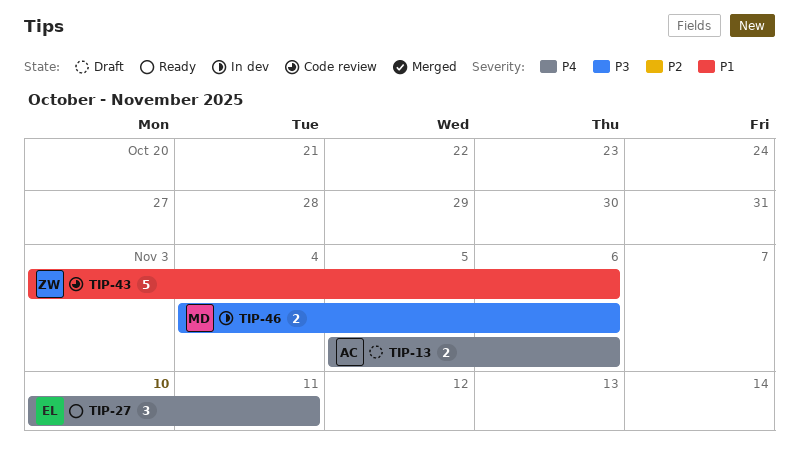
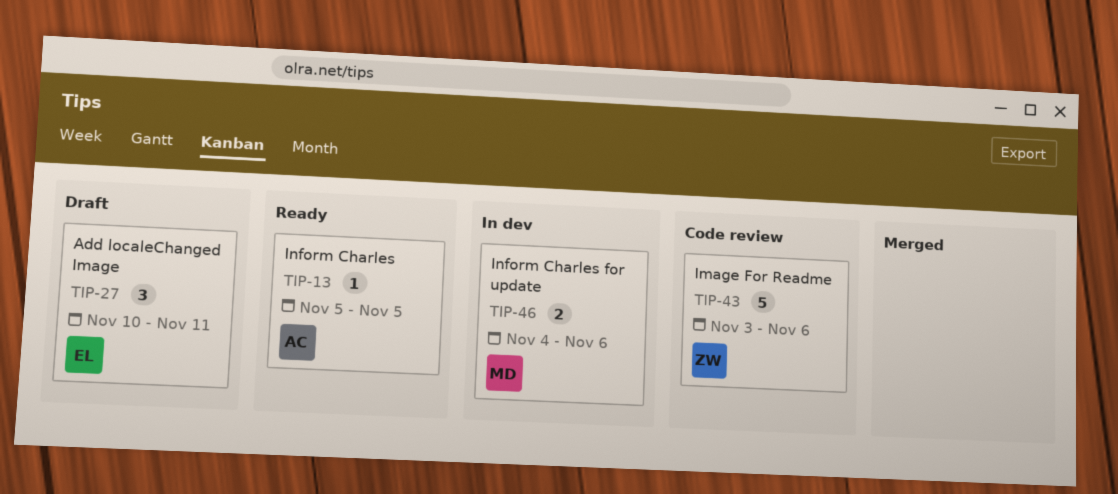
TIP-13, status: Draft -> Ready
TIP-13, estimate: 2 -> 1
TIP-13, due: Nov 6 -> Nov 5
TIP-27, status: Ready -> Draft

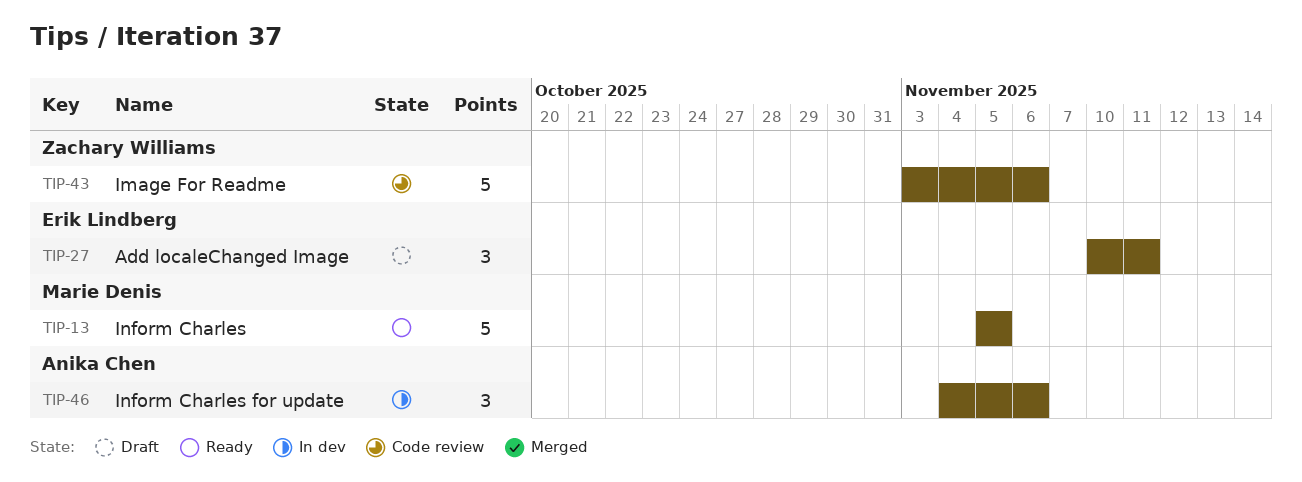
TIP-13, owner: Anika Chen -> Marie Denis
TIP-13, estimate: 1 -> 5
TIP-46, owner: Marie Denis -> Anika Chen
TIP-46, estimate: 2 -> 3

